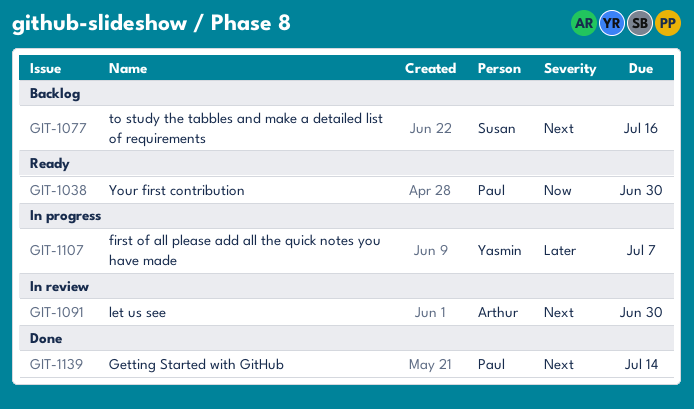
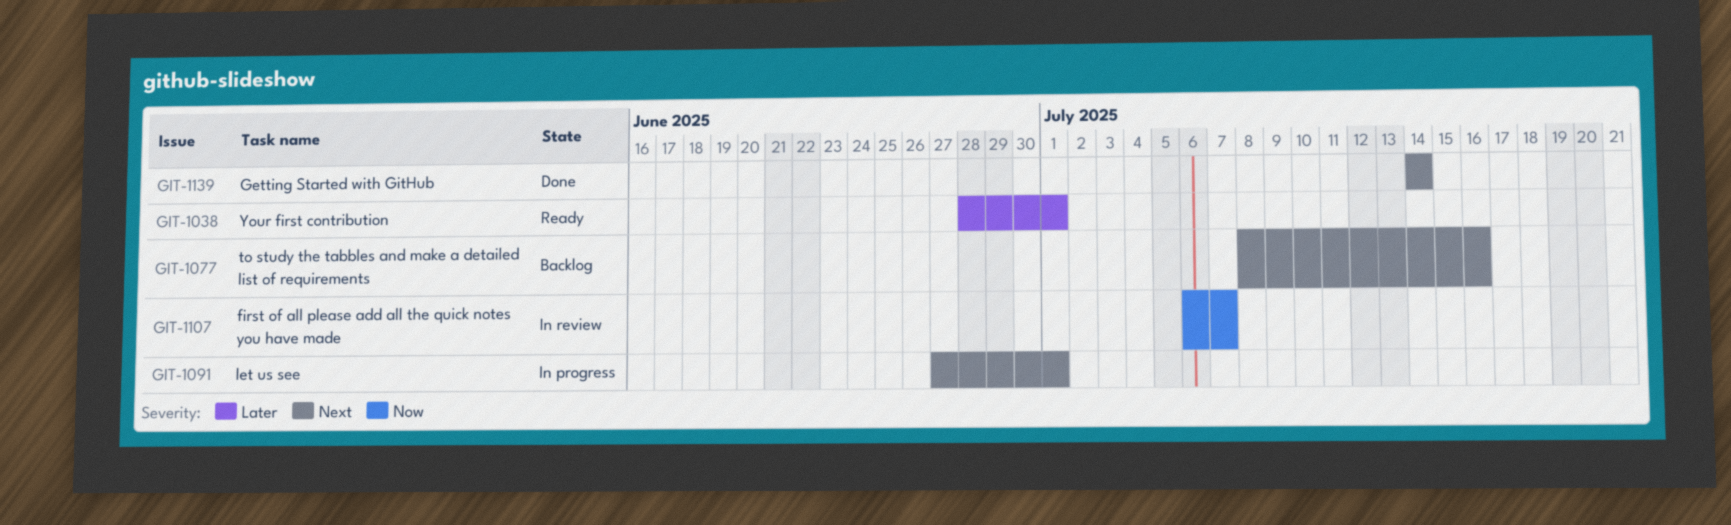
GIT-1038, priority: Now -> Later
GIT-1038, due: Jun 30 -> Jul 1
GIT-1091, status: In review -> In progress
GIT-1091, due: Jun 30 -> Jul 1
GIT-1107, status: In progress -> In review
GIT-1107, priority: Later -> Now

